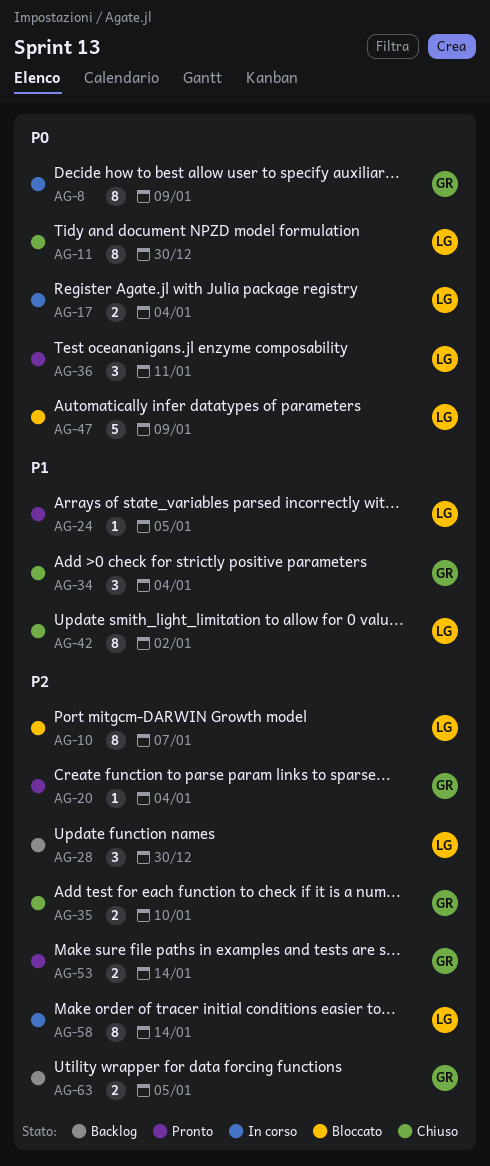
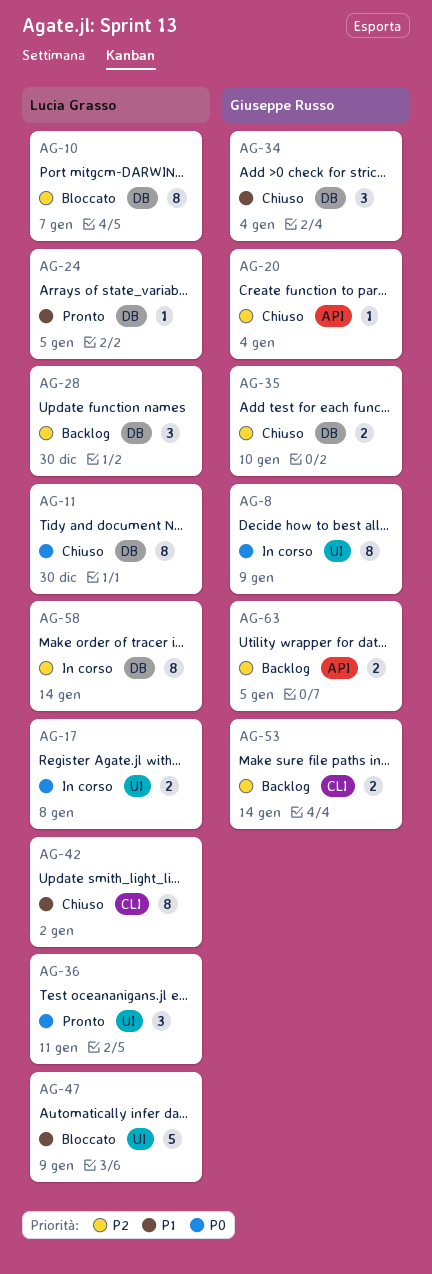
AG-17, due: Jan 4 -> Jan 8
AG-20, status: Pronto -> Chiuso
AG-47, priority: P0 -> P1
AG-53, status: Pronto -> Backlog

